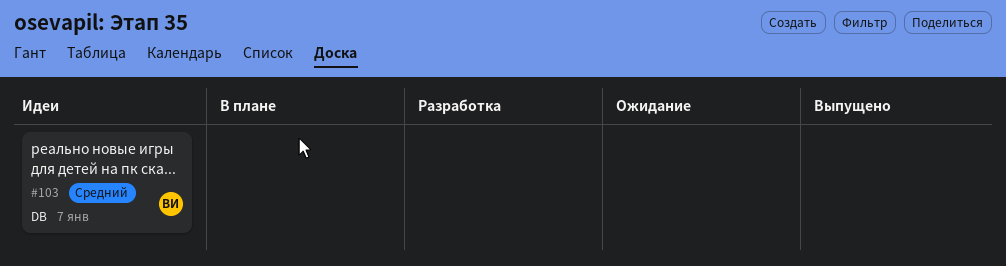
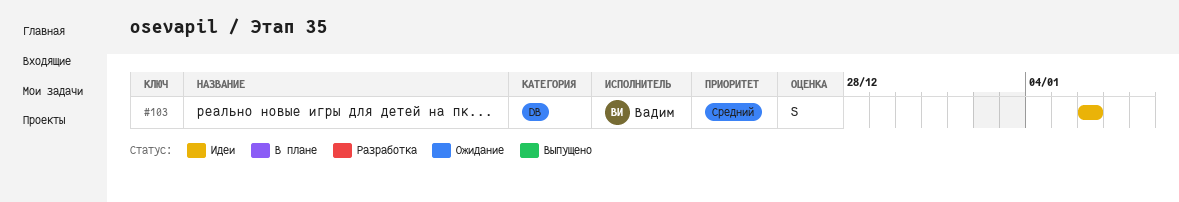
#103, due: Jan 7 -> Jan 6

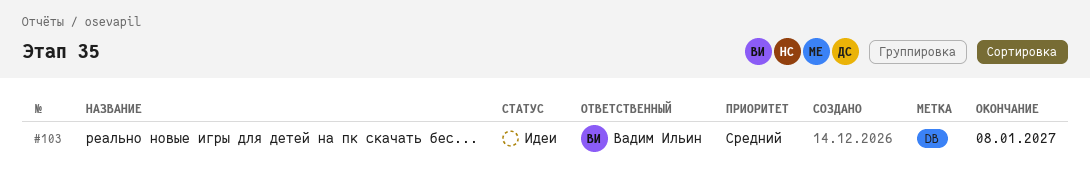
#103, due: Jan 6 -> Jan 8

